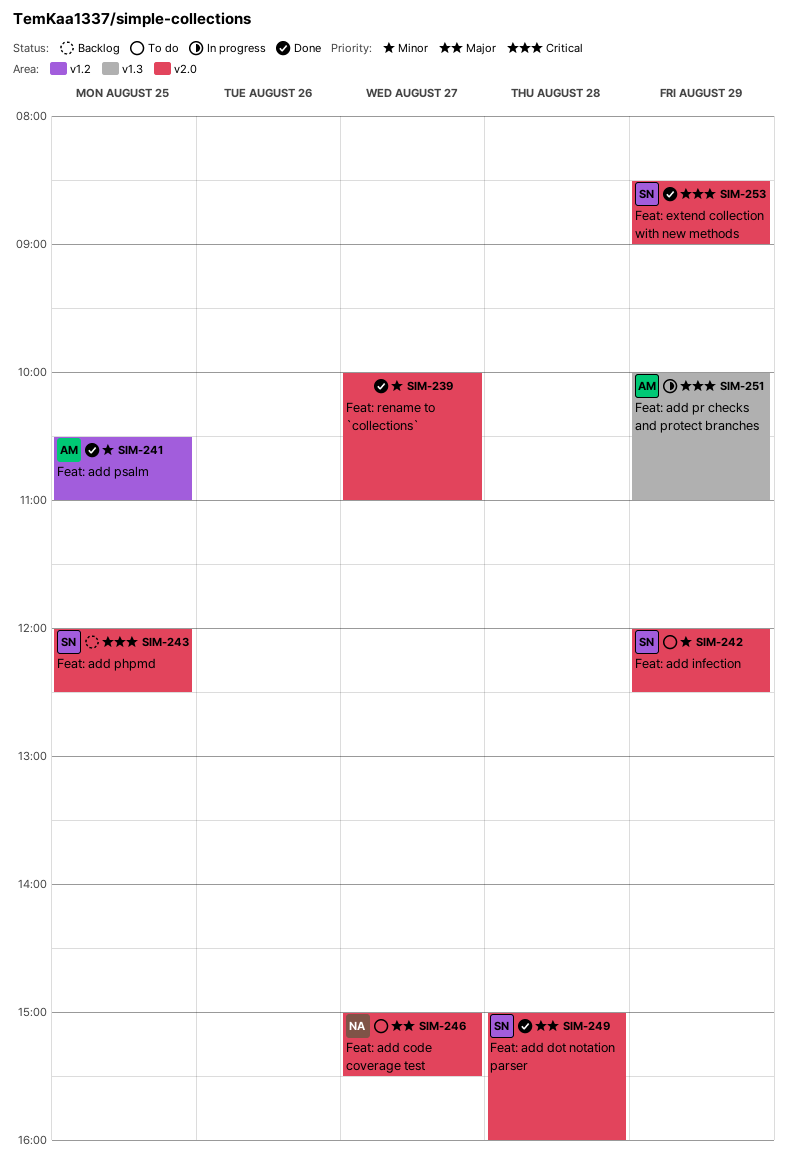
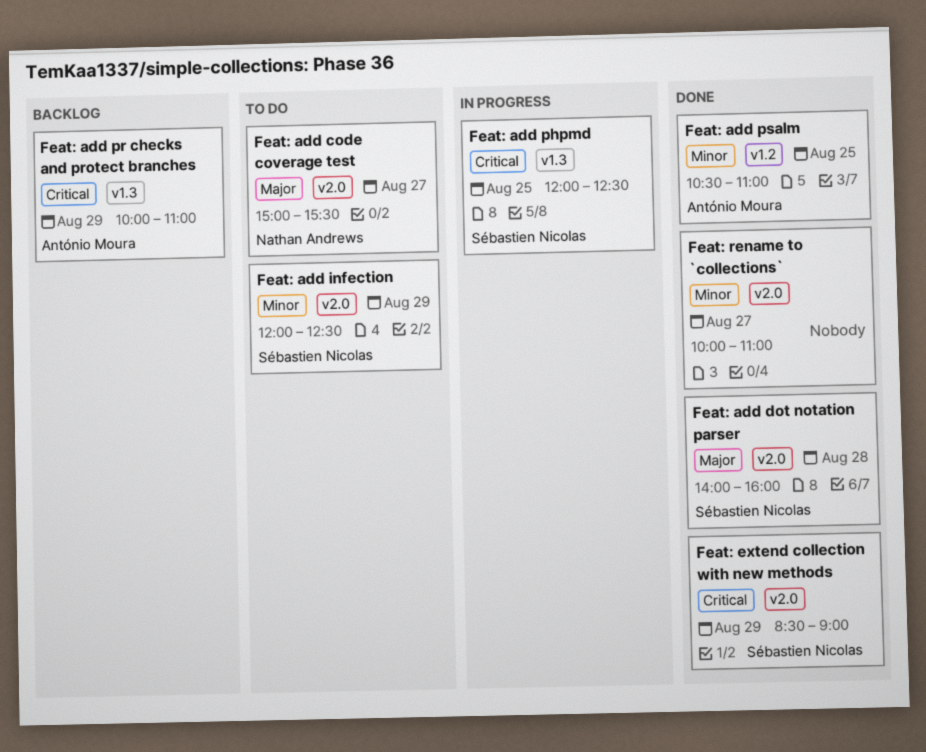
Feat: add dot notation parser, begins: 15:00 -> 14:00
Feat: add phpmd, status: Backlog -> In progress
Feat: add phpmd, label: v2.0 -> v1.3
Feat: add pr checks and protect branches, status: In progress -> Backlog

